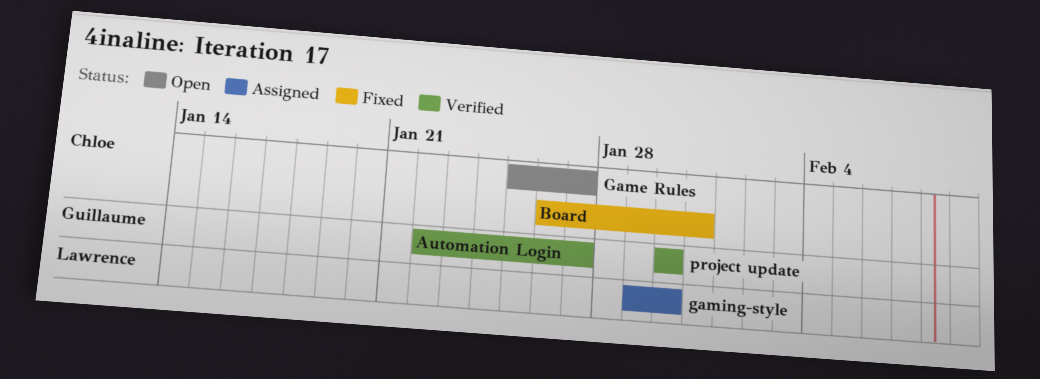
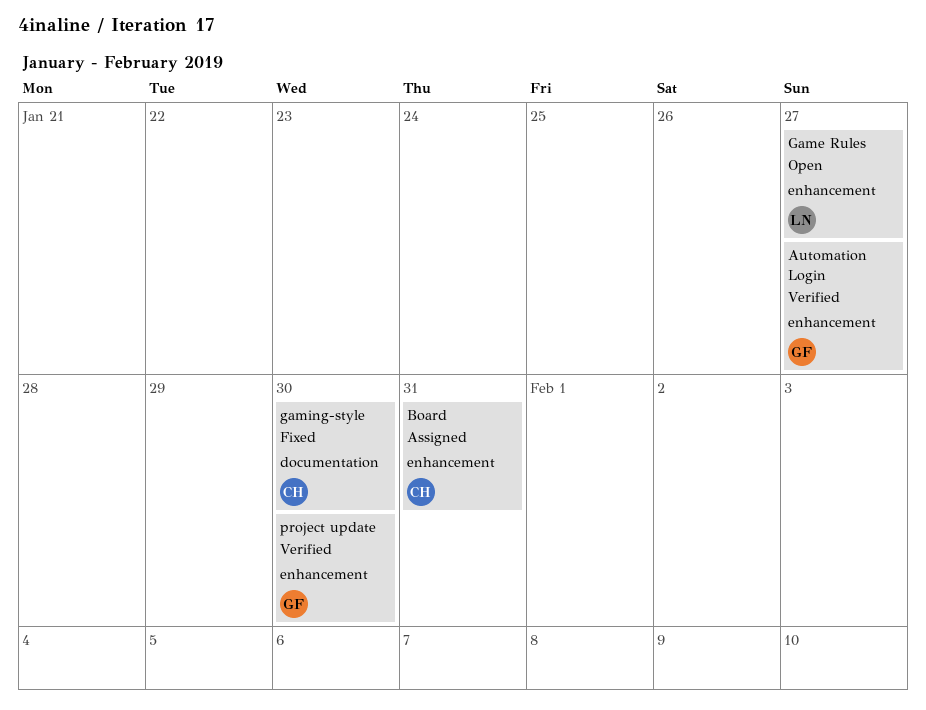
Board, status: Fixed -> Assigned
Game Rules, owner: Chloe -> Lawrence
gaming-style, status: Assigned -> Fixed
gaming-style, owner: Lawrence -> Chloe

